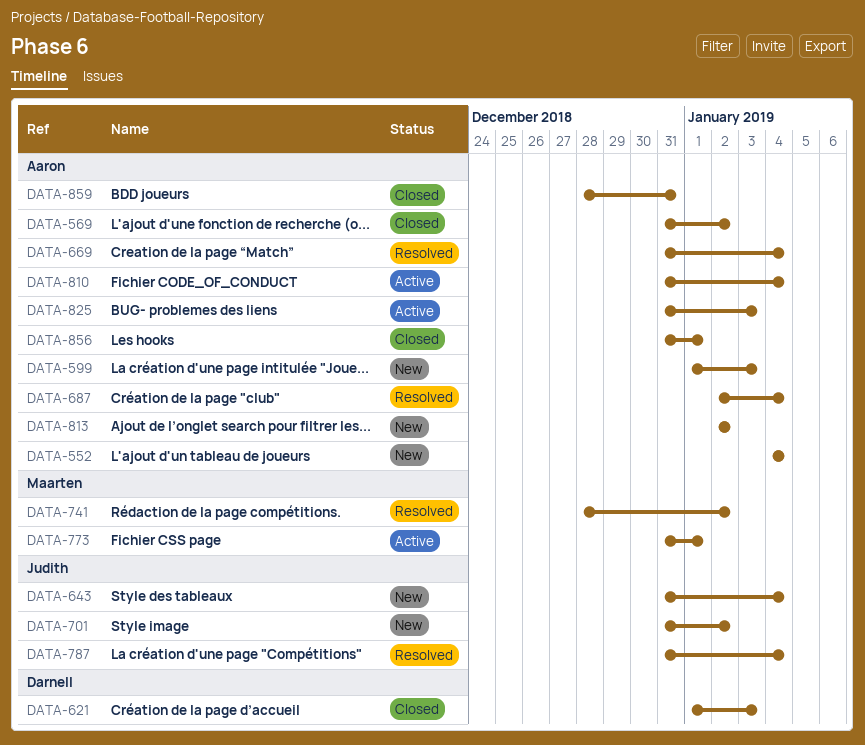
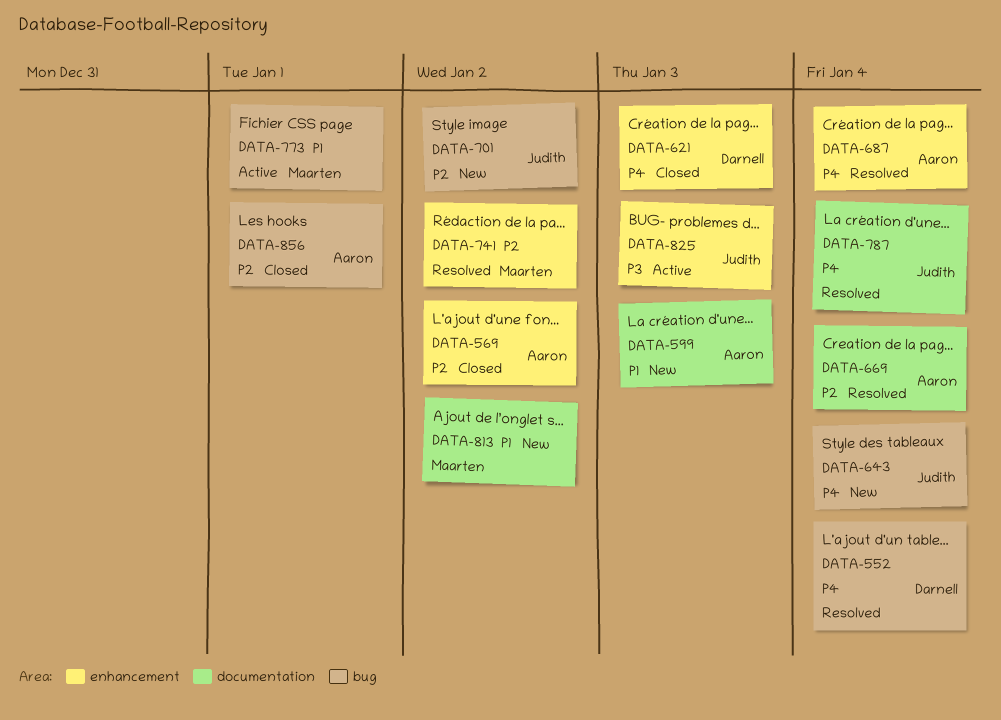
DATA-552, status: New -> Resolved
DATA-552, owner: Aaron -> Darnell
DATA-810: present -> none
DATA-813, owner: Aaron -> Maarten
DATA-825, owner: Aaron -> Judith
DATA-859: present -> none

